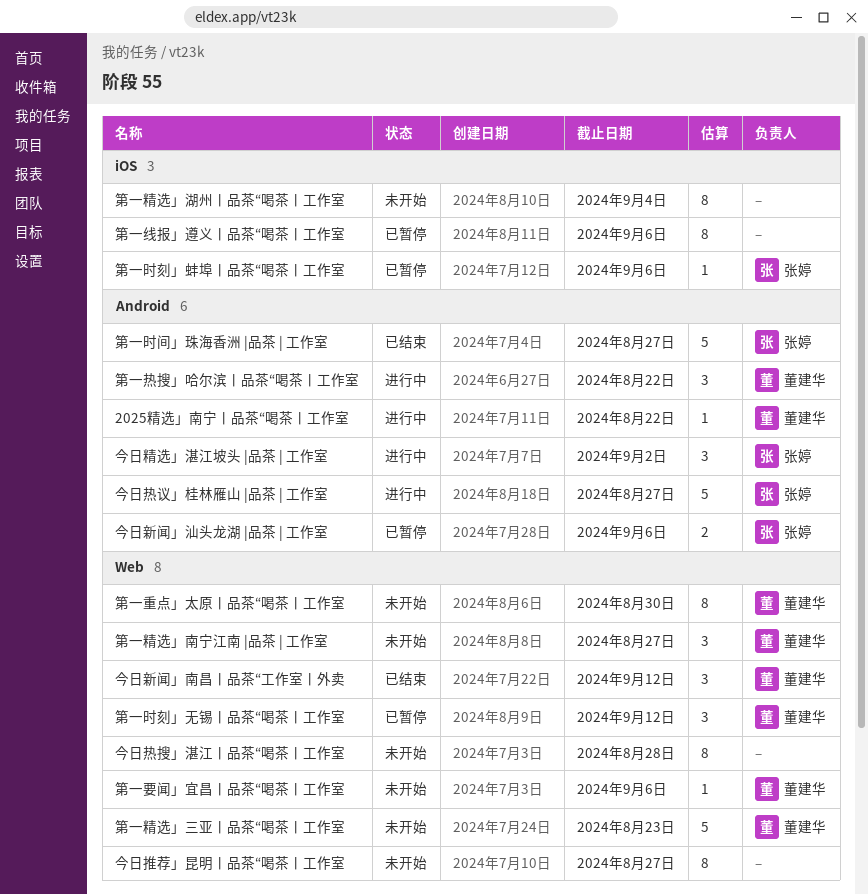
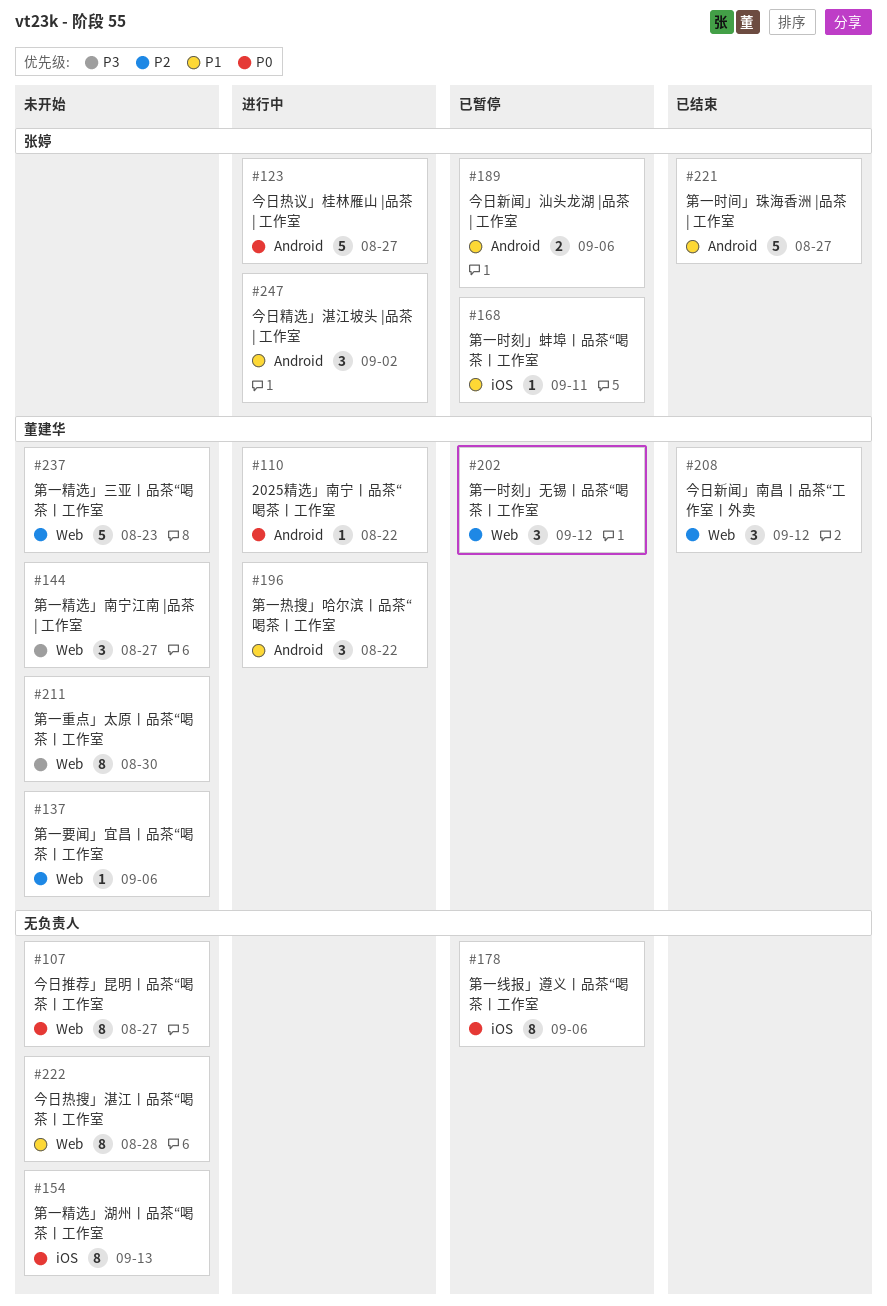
第一时刻」蚌埠丨品茶“喝茶丨工作室, due: Sep 6 -> Sep 11
第一精选」湖州丨品茶“喝茶丨工作室, due: Sep 4 -> Sep 13

